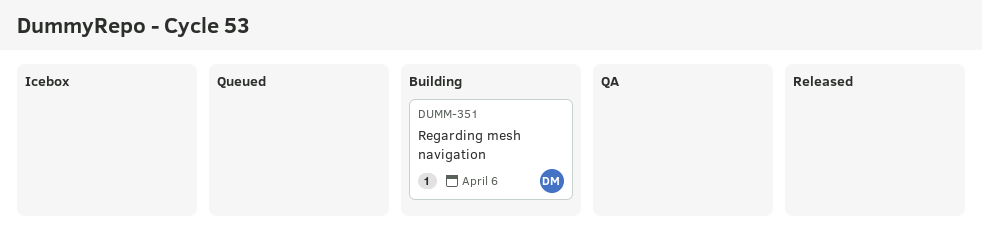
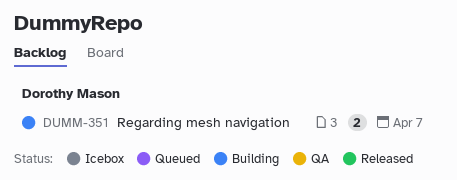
DUMM-351, estimate: 1 -> 2
DUMM-351, due: Apr 6 -> Apr 7

